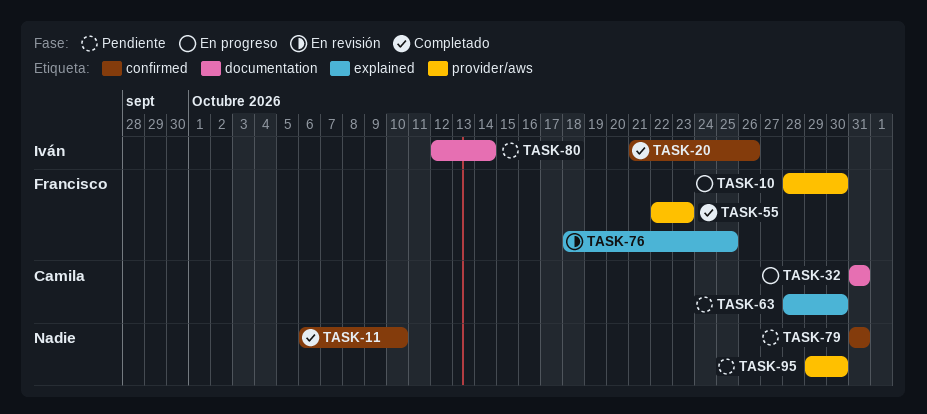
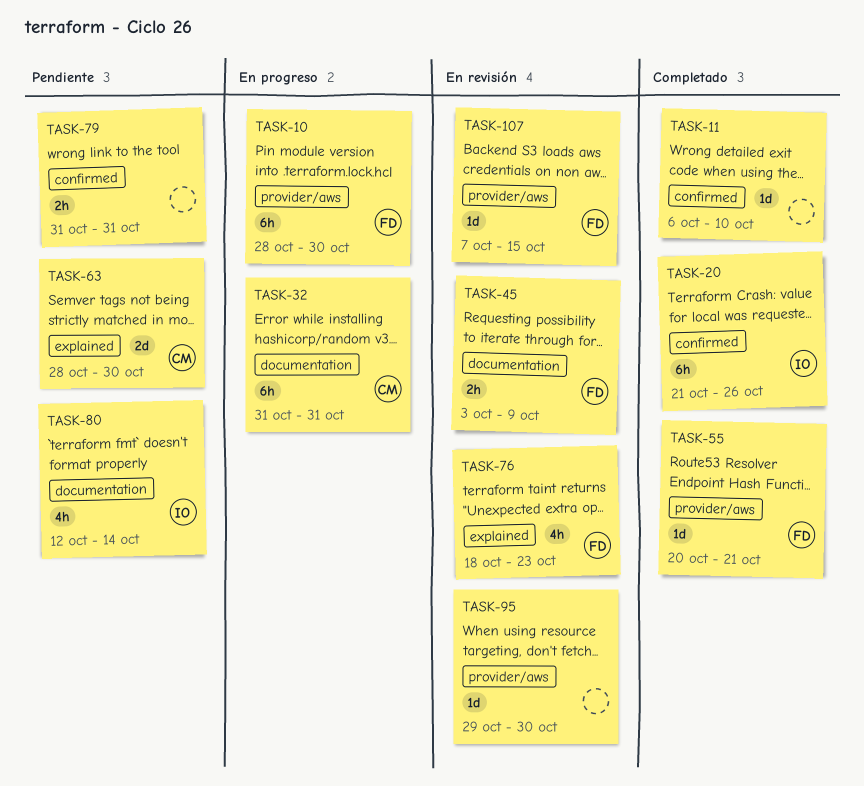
TASK-45: none -> present
TASK-55, start: Oct 22 -> Oct 20
TASK-55, due: Oct 23 -> Oct 21
TASK-76, due: Oct 25 -> Oct 23
TASK-95, status: Pendiente -> En revisión
TASK-107: none -> present

